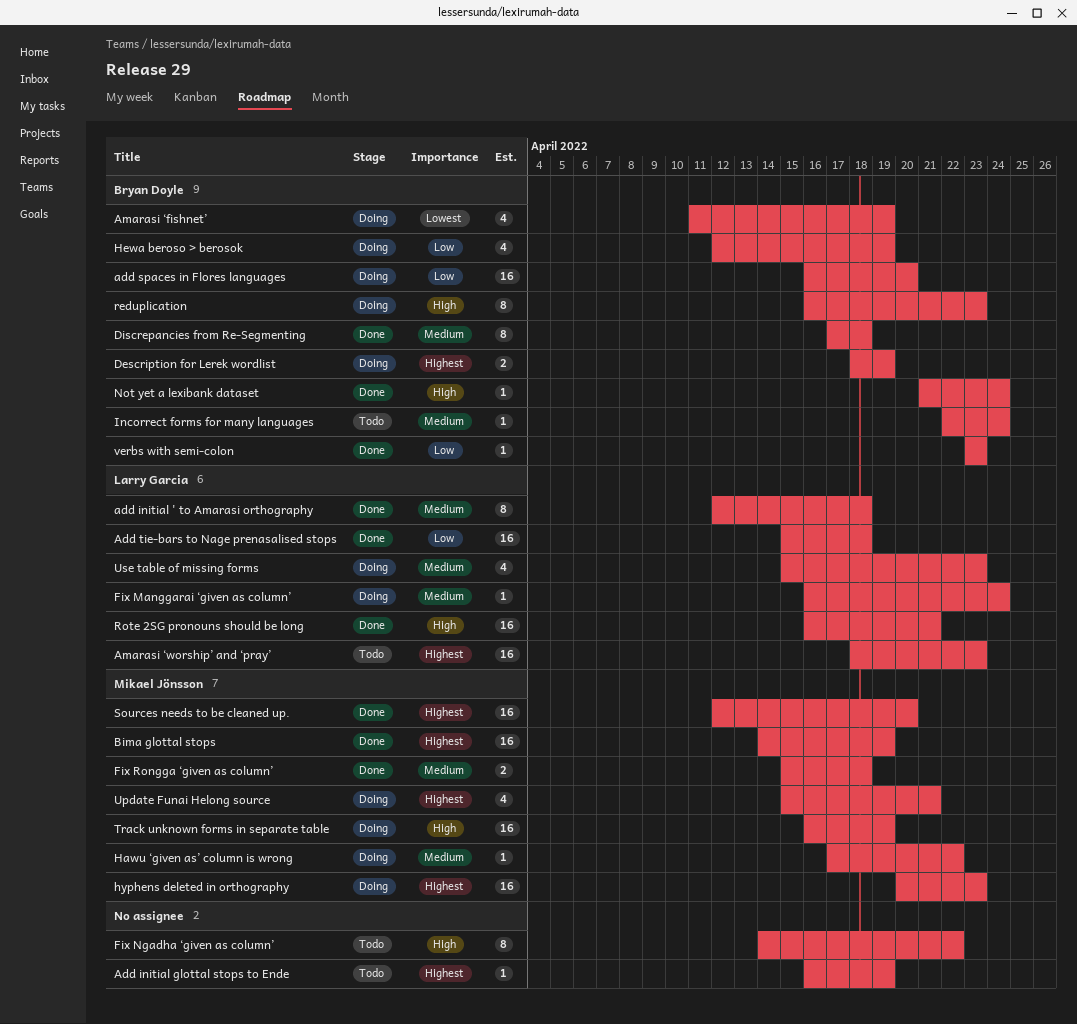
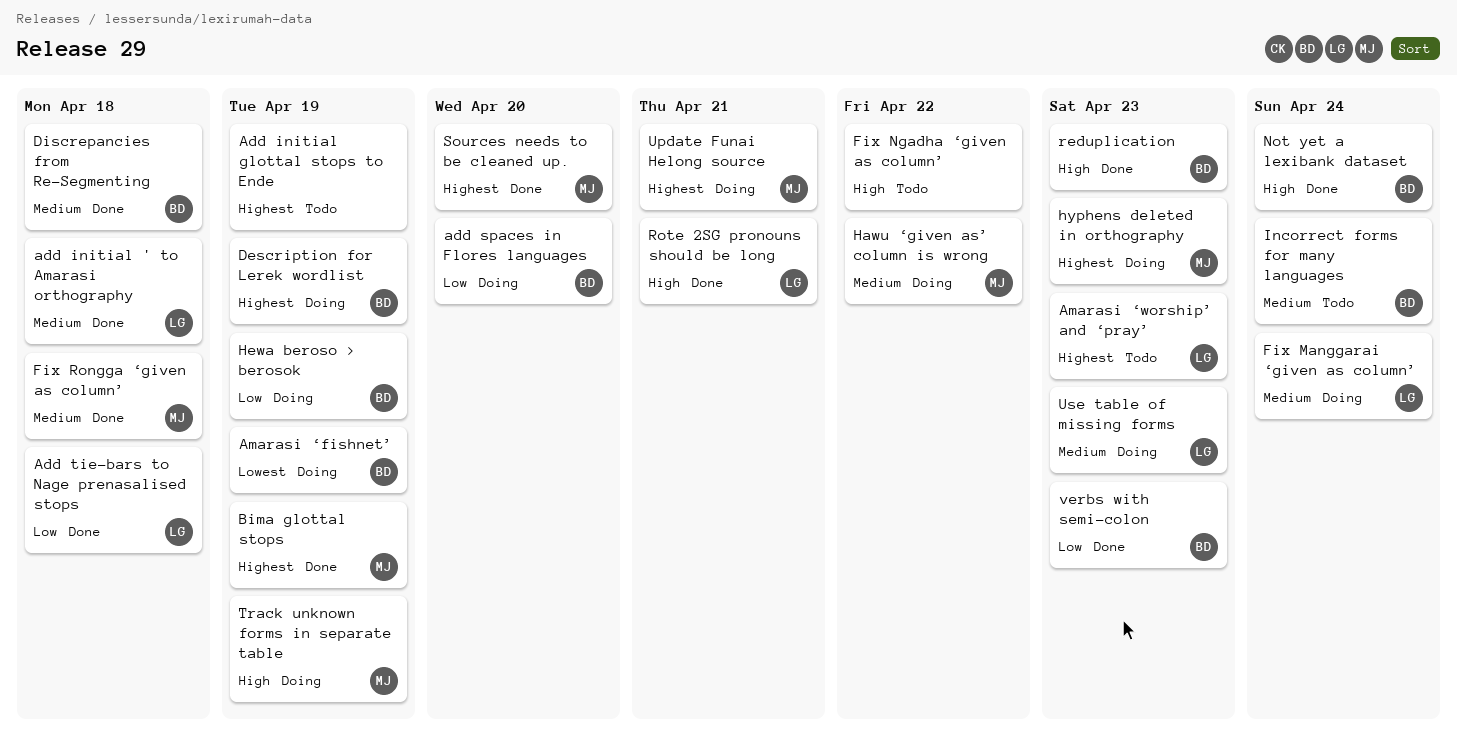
reduplication, status: Doing -> Done

